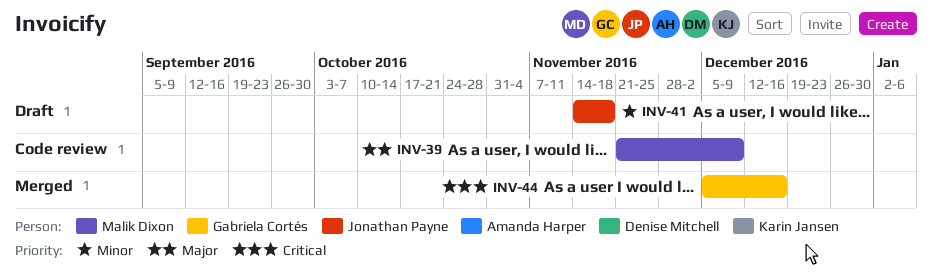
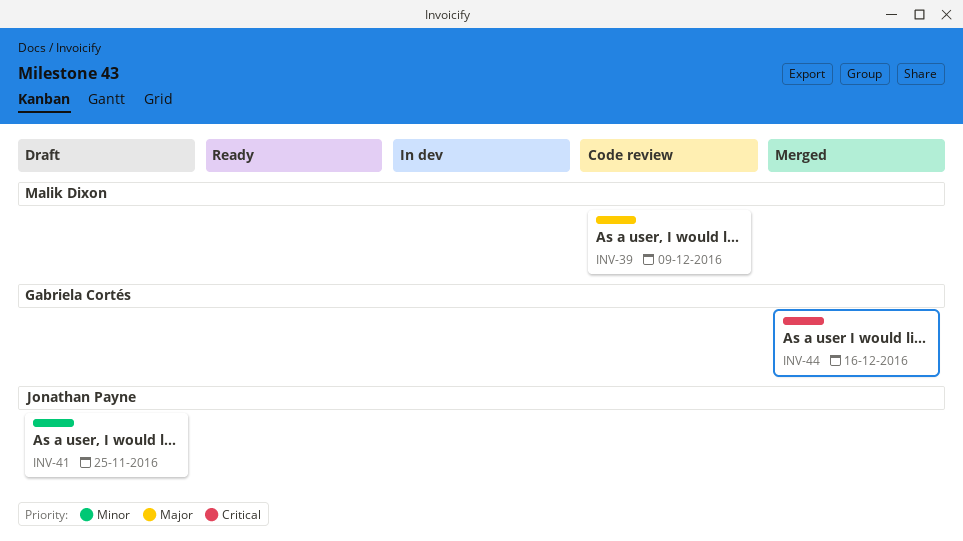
INV-41, due: Nov 18 -> Nov 25

